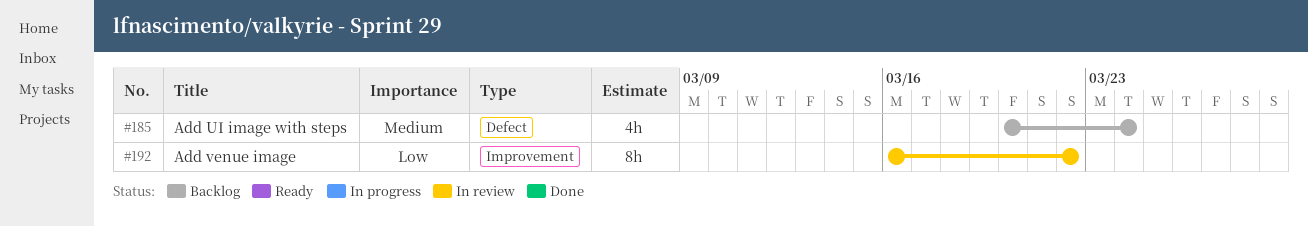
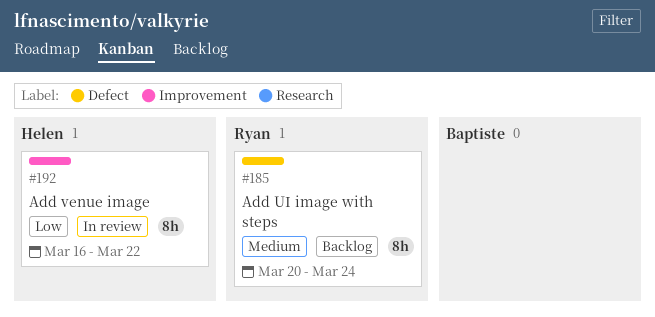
#185, estimate: 4h -> 8h

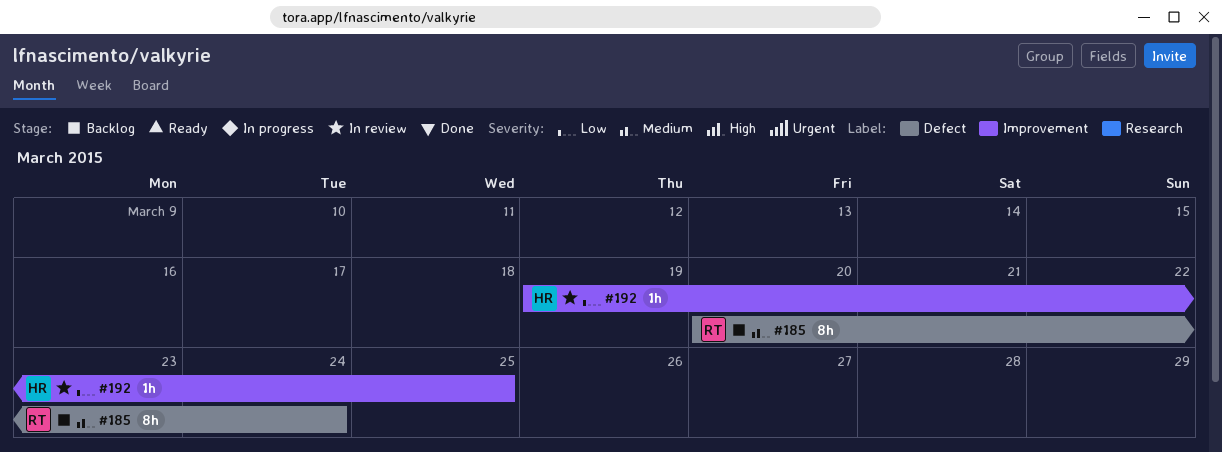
#192, estimate: 8h -> 1h
#192, start: Mar 16 -> Mar 19
#192, due: Mar 22 -> Mar 25

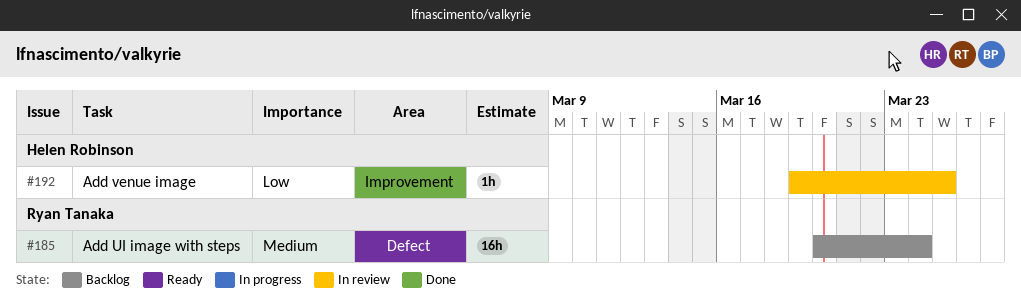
#185, estimate: 8h -> 16h

